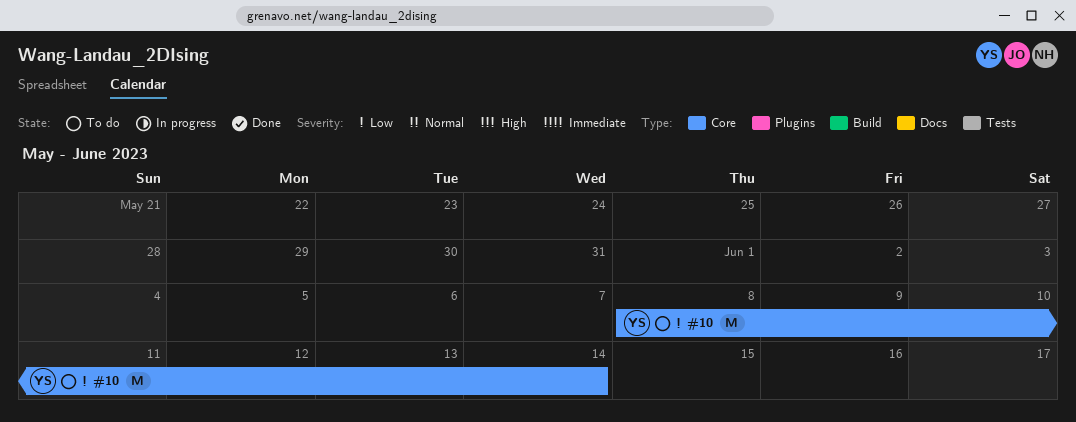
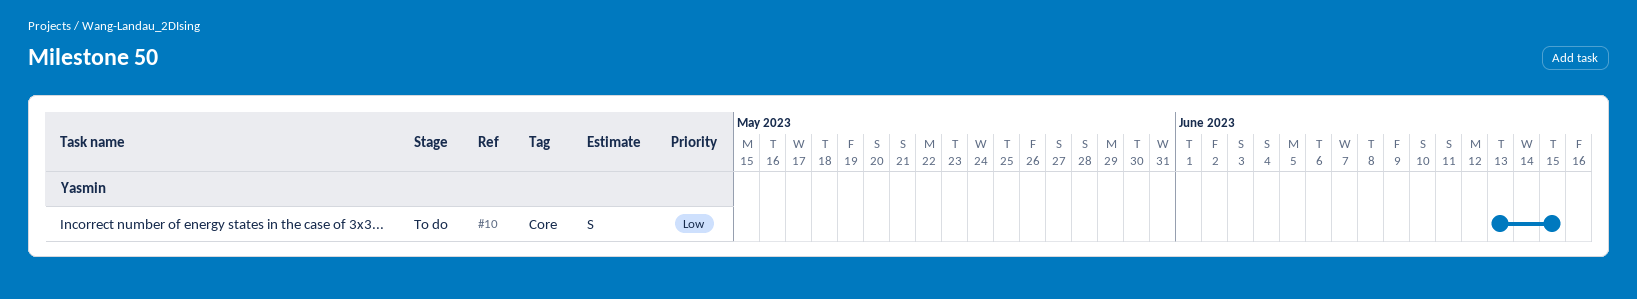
#10, estimate: M -> S
#10, start: Jun 8 -> Jun 13
#10, due: Jun 14 -> Jun 15

